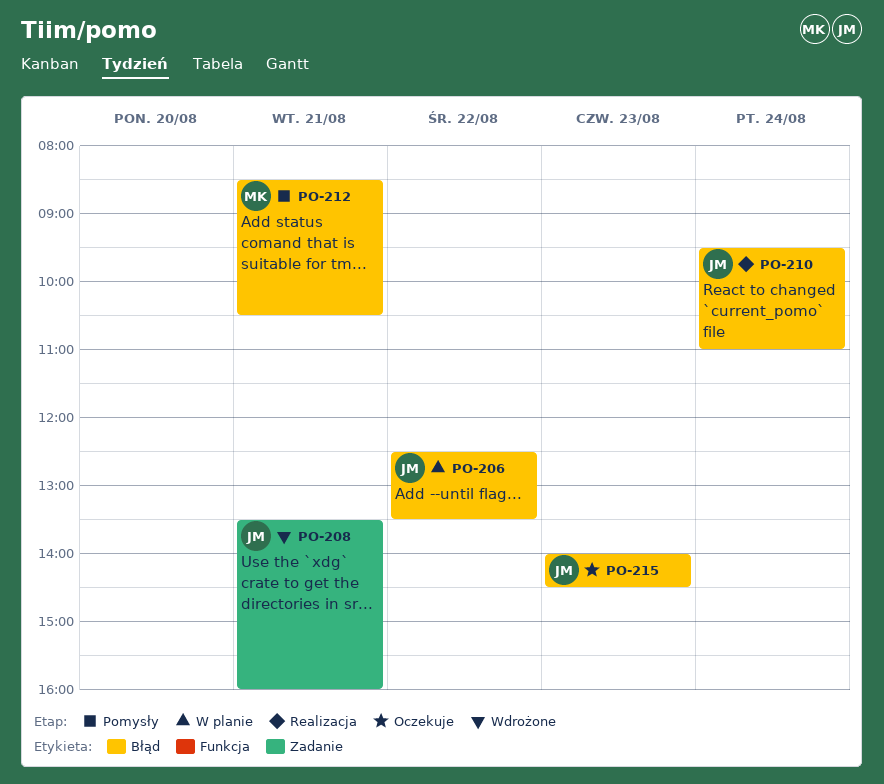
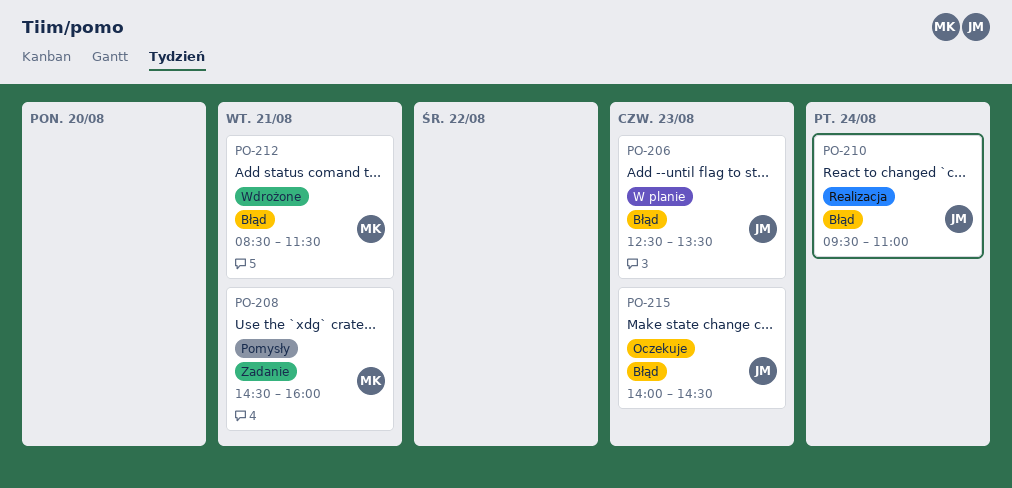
PO-206, day: Aug 22 -> Aug 23
PO-208, status: Wdrożone -> Pomysły
PO-208, owner: JM -> MK
PO-208, begins: 13:30 -> 14:30
PO-212, status: Pomysły -> Wdrożone
PO-212, ends: 10:30 -> 11:30

